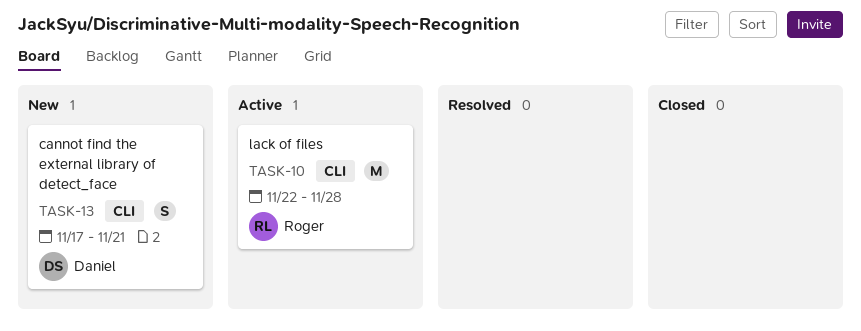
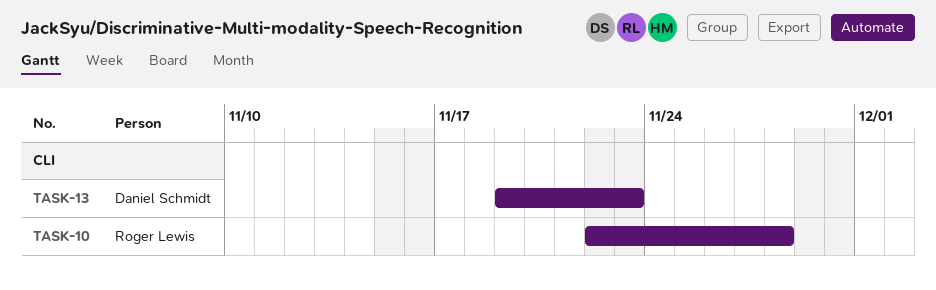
TASK-13, start: Nov 17 -> Nov 19
TASK-13, due: Nov 21 -> Nov 23

